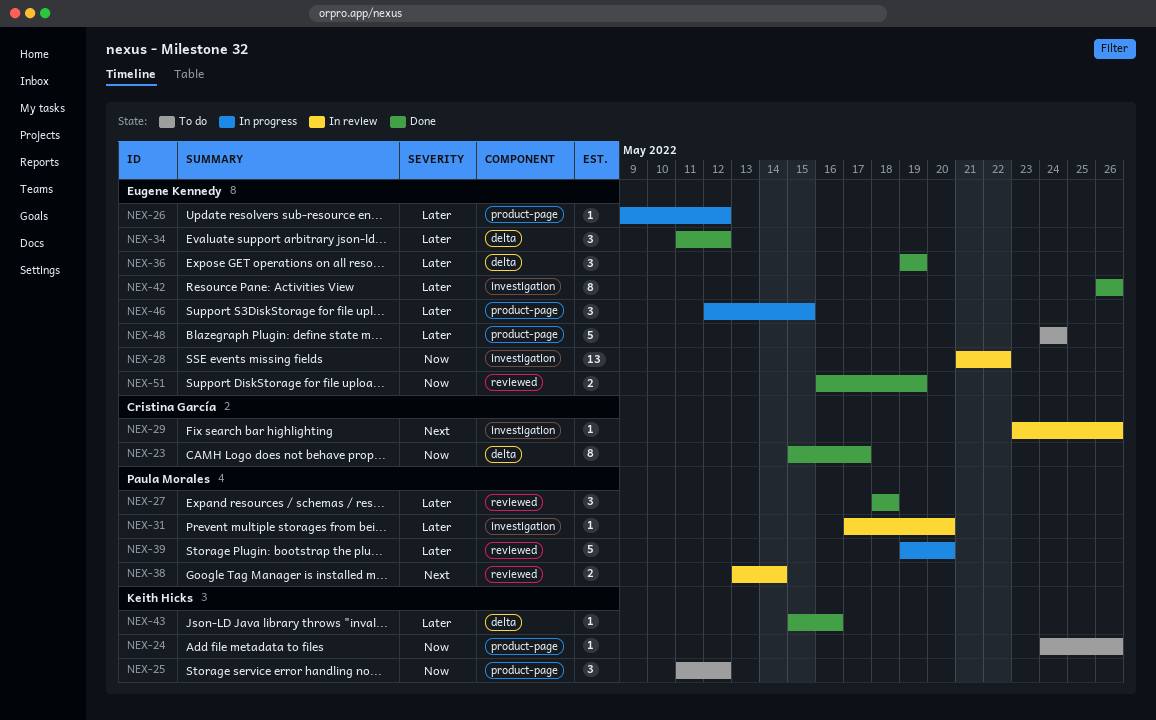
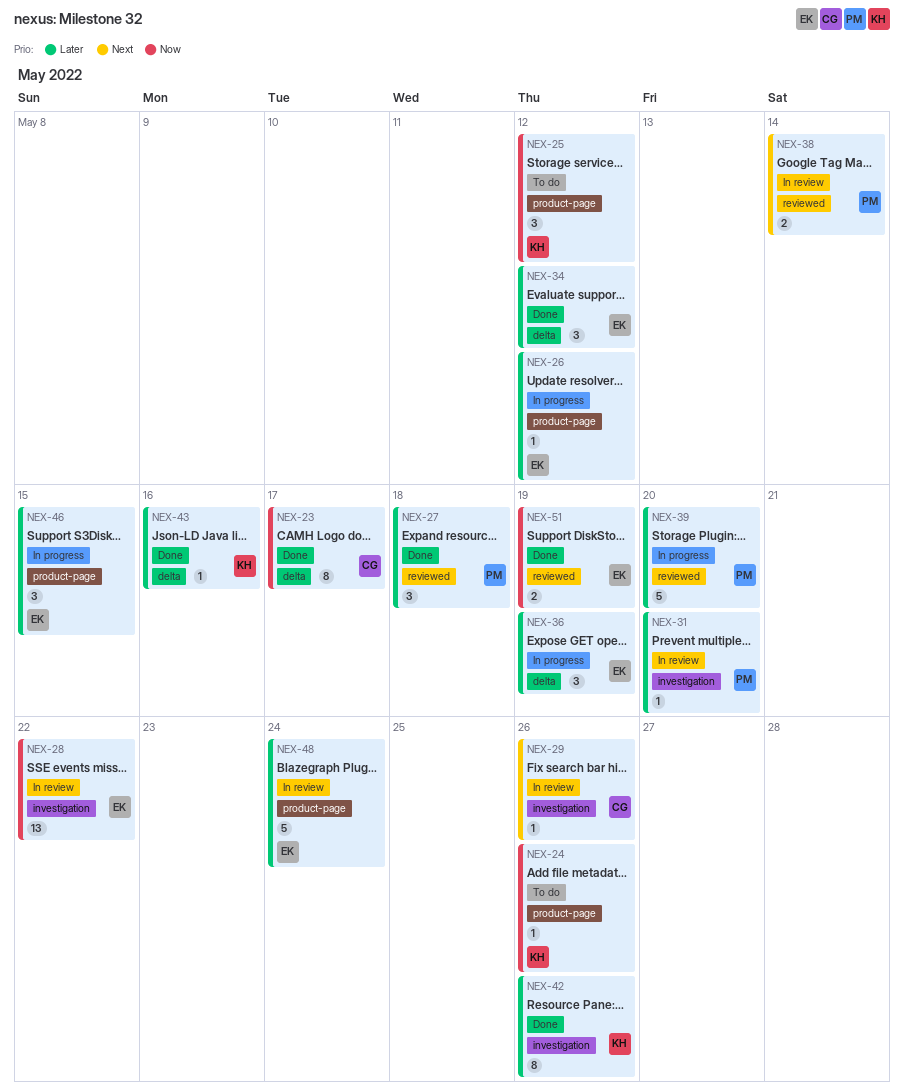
NEX-36, status: Done -> In progress
NEX-42, owner: Eugene Kennedy -> Keith Hicks
NEX-48, status: To do -> In review

